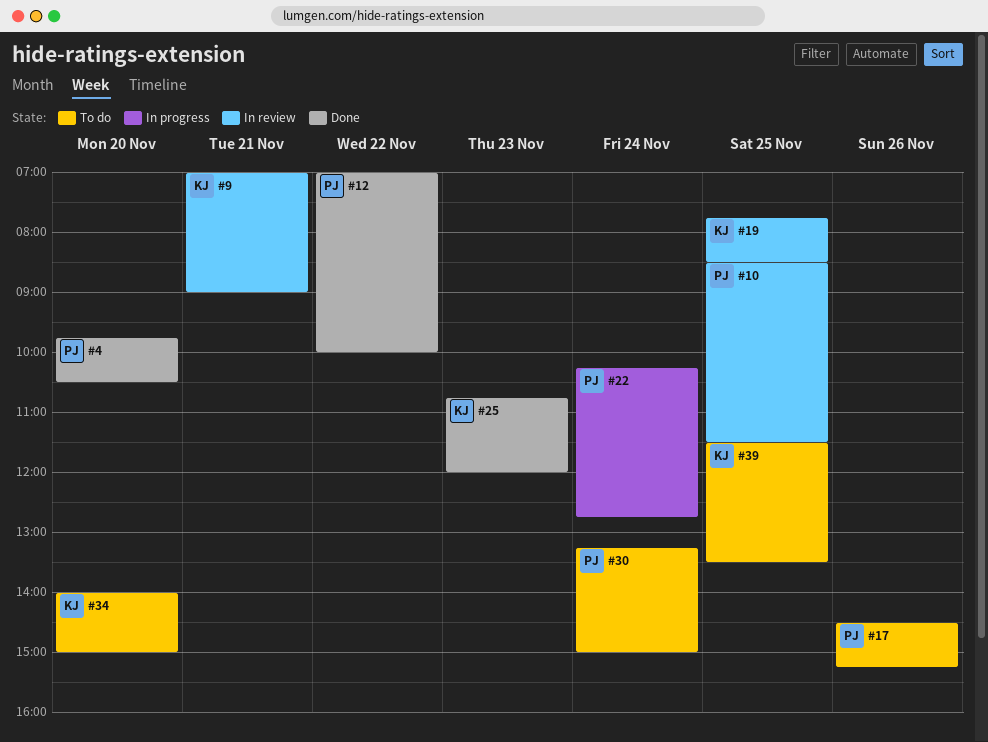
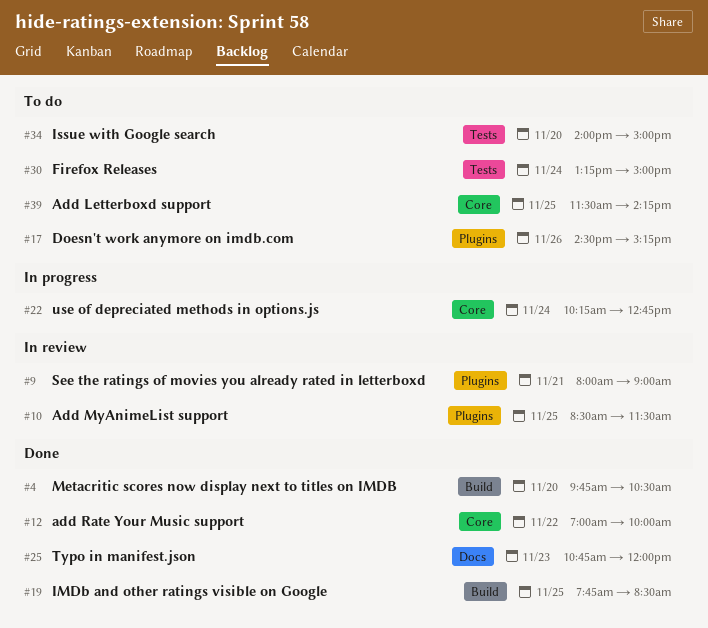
#9, begins: 07:00 -> 08:00
#19, status: In review -> Done
#39, ends: 13:30 -> 14:15

